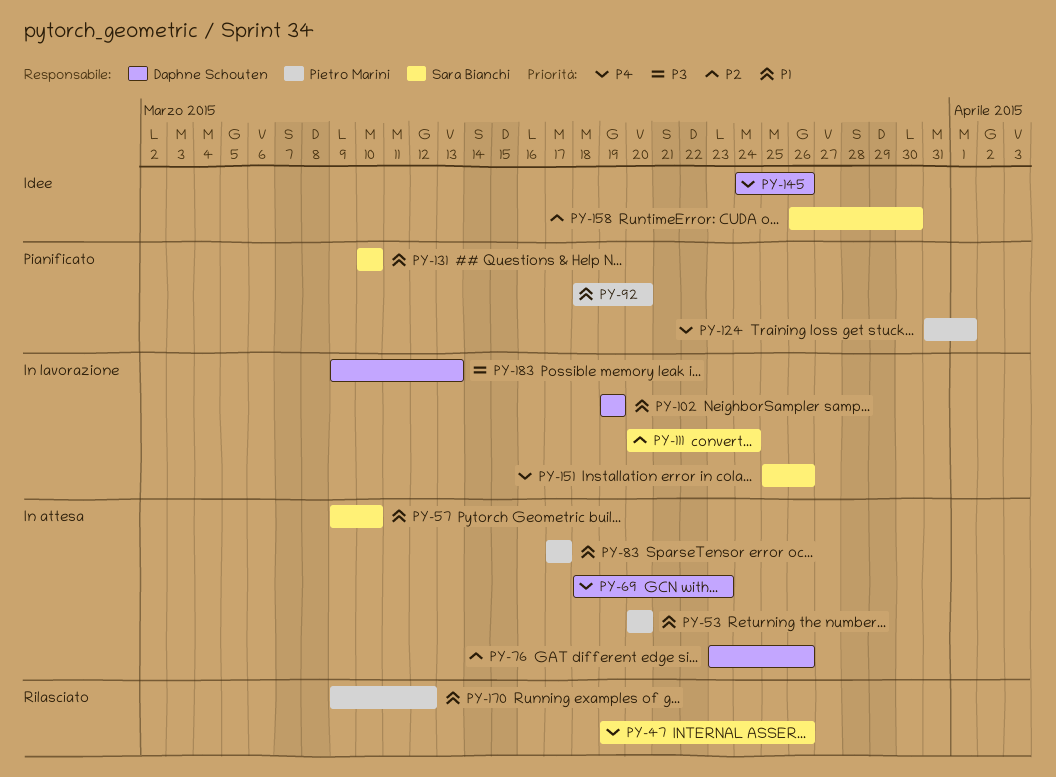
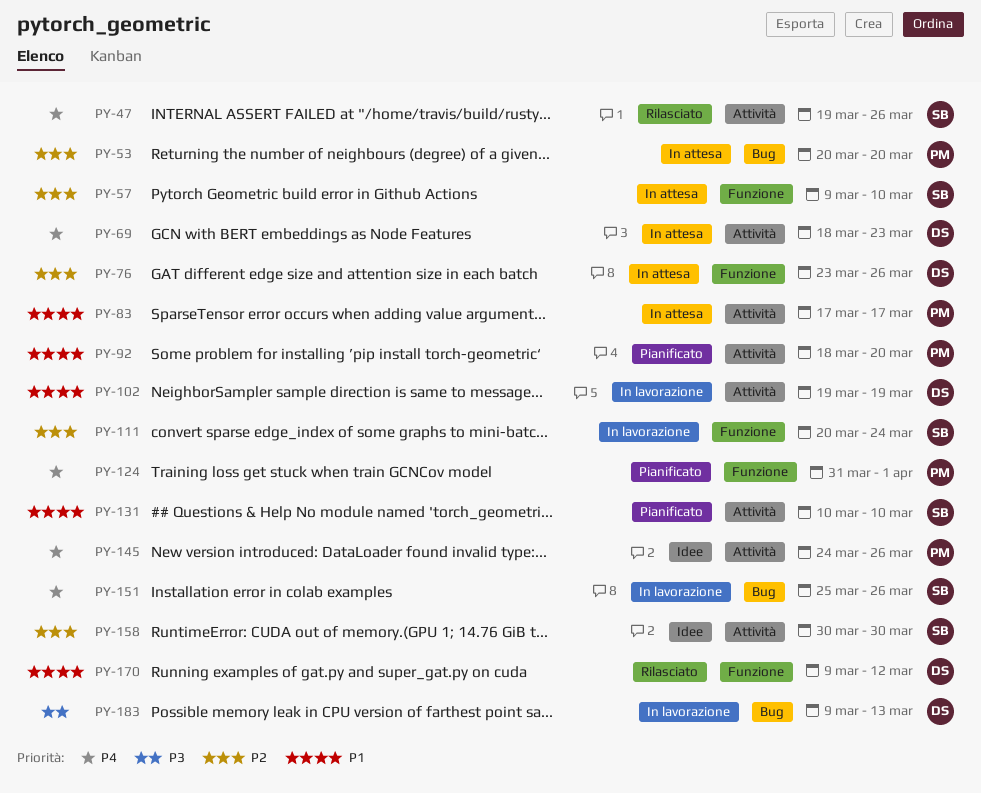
PY-53, priority: P1 -> P2
PY-57, priority: P1 -> P2
PY-145, owner: Daphne Schouten -> Pietro Marini
PY-158, start: Mar 26 -> Mar 30
PY-170, owner: Pietro Marini -> Daphne Schouten

